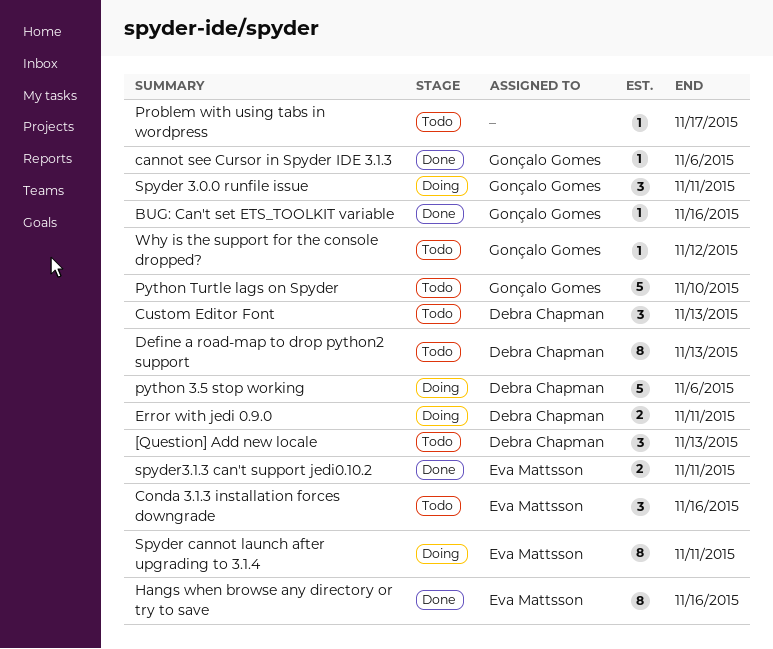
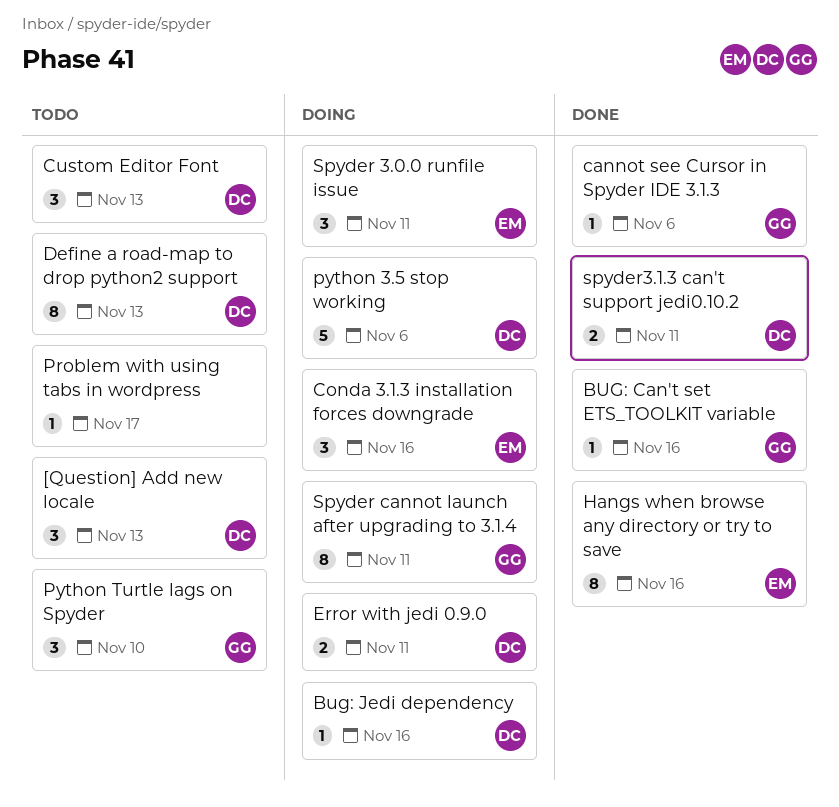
Bug: Jedi dependency: none -> present
Conda 3.1.3 installation forces downgrade, status: Todo -> Doing
Python Turtle lags on Spyder, estimate: 5 -> 3
Spyder 3.0.0 runfile issue, owner: Gonçalo Gomes -> Eva Mattsson
Spyder cannot launch after upgrading to 3.1.4, owner: Eva Mattsson -> Gonçalo Gomes
spyder3.1.3 can't support jedi0.10.2, owner: Eva Mattsson -> Debra Chapman
Why is the support for the console dropped?: present -> none

